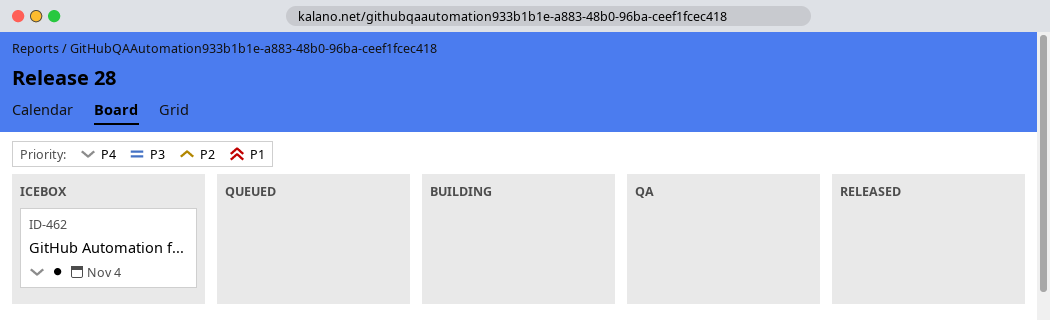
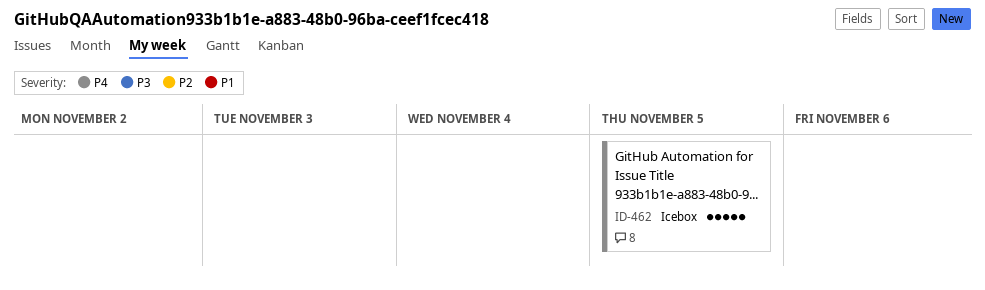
ID-462, estimate: 1 -> 5
ID-462, due: Nov 4 -> Nov 5

